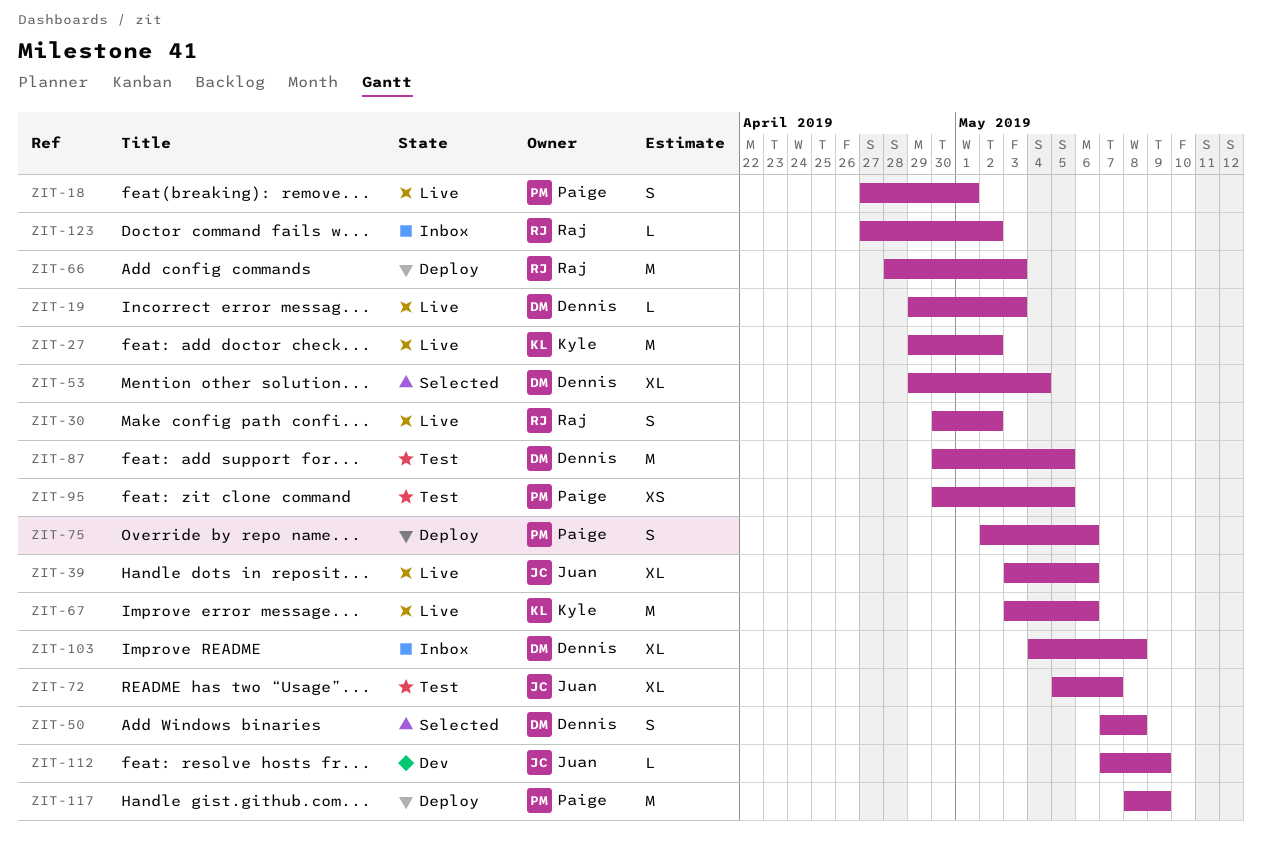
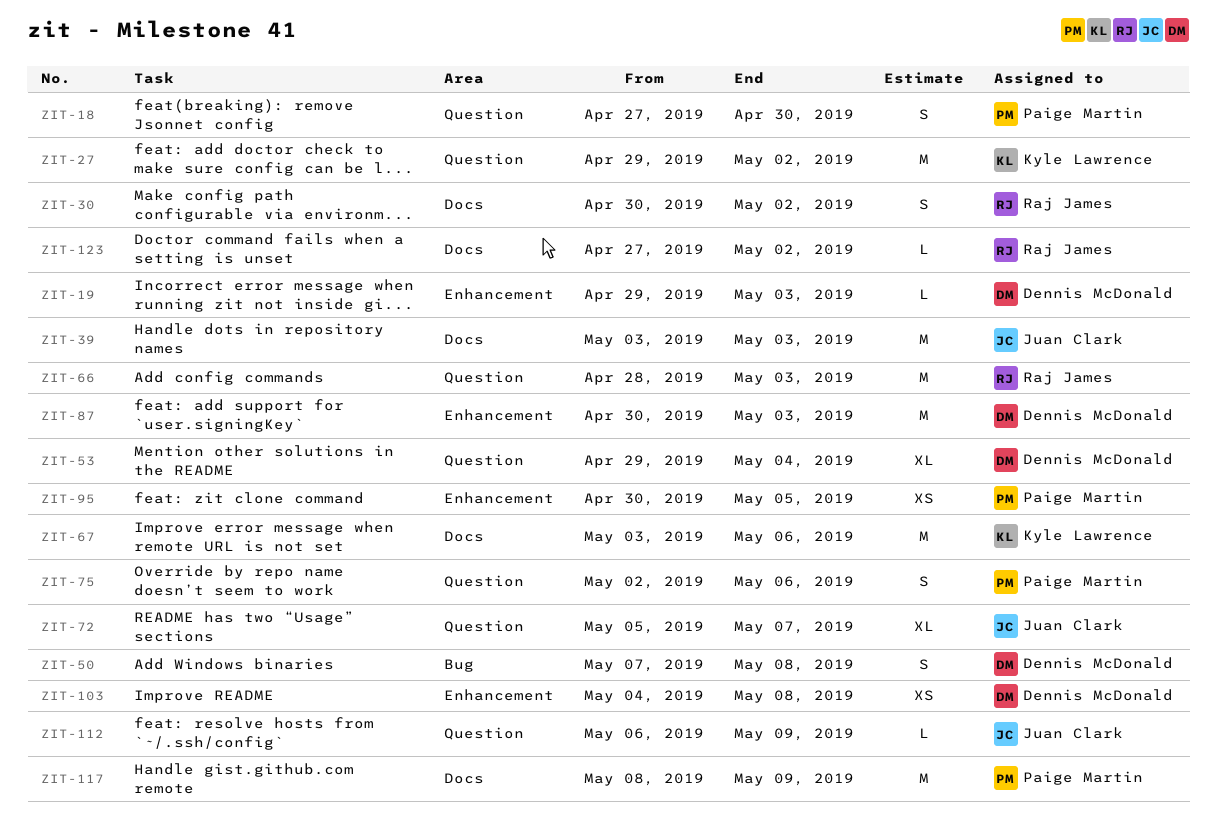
ZIT-18, due: May 1 -> Apr 30
ZIT-39, estimate: XL -> M
ZIT-39, due: May 6 -> May 3
ZIT-87, due: May 5 -> May 3
ZIT-103, estimate: XL -> XS
ZIT-112, start: May 7 -> May 6

